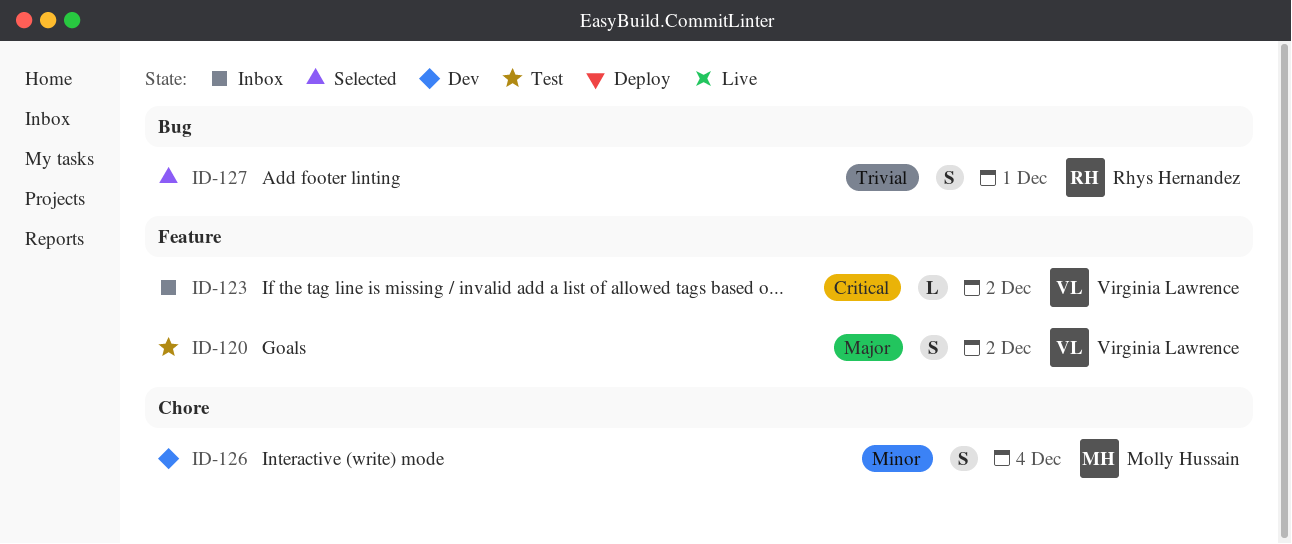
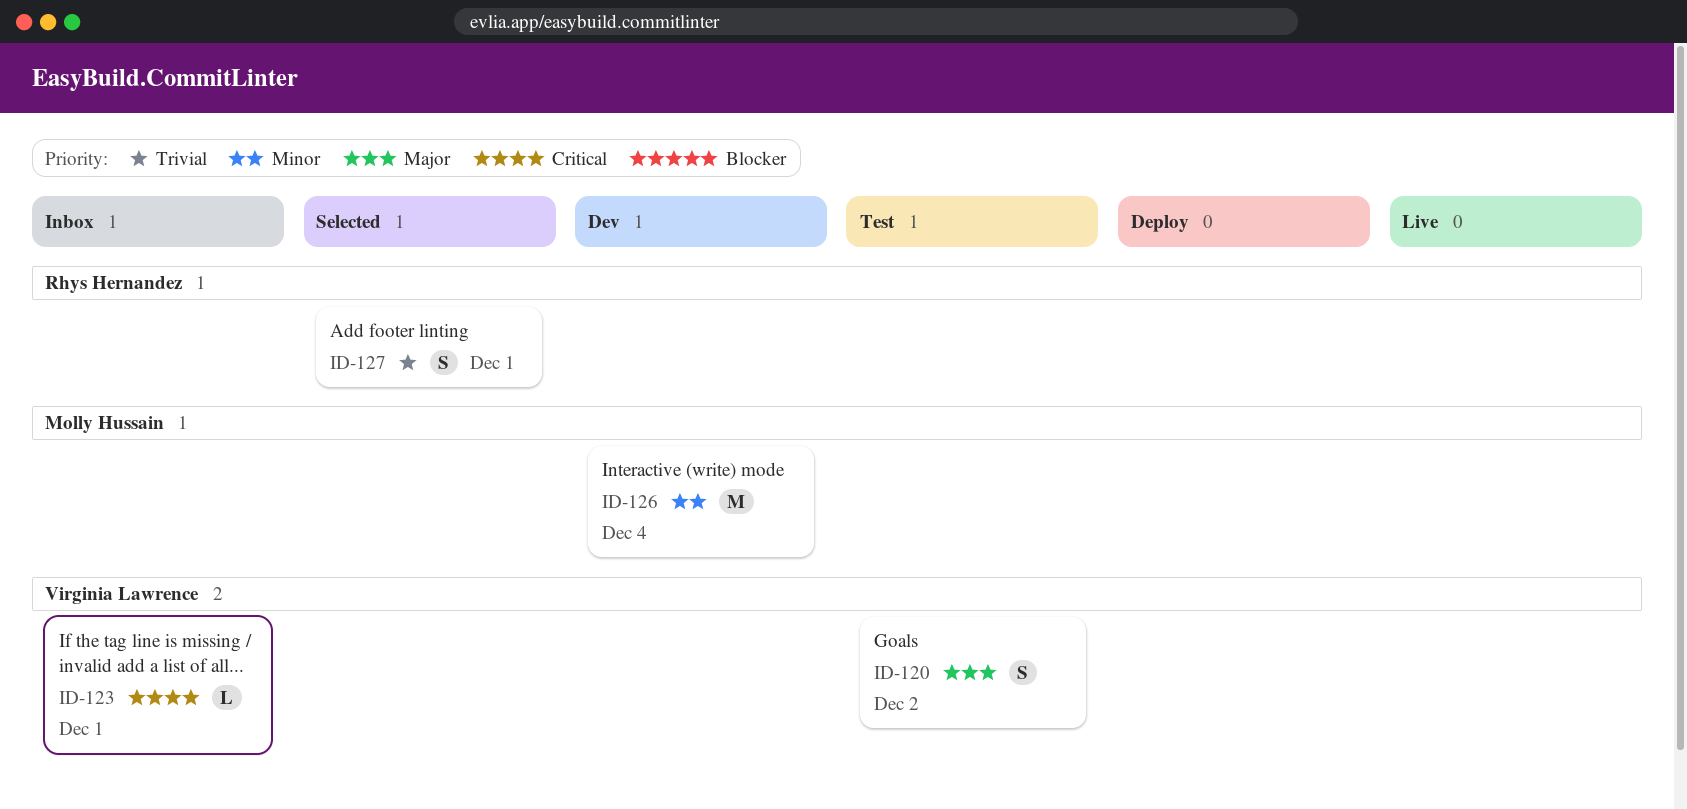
ID-123, due: Dec 2 -> Dec 1
ID-126, estimate: S -> M

